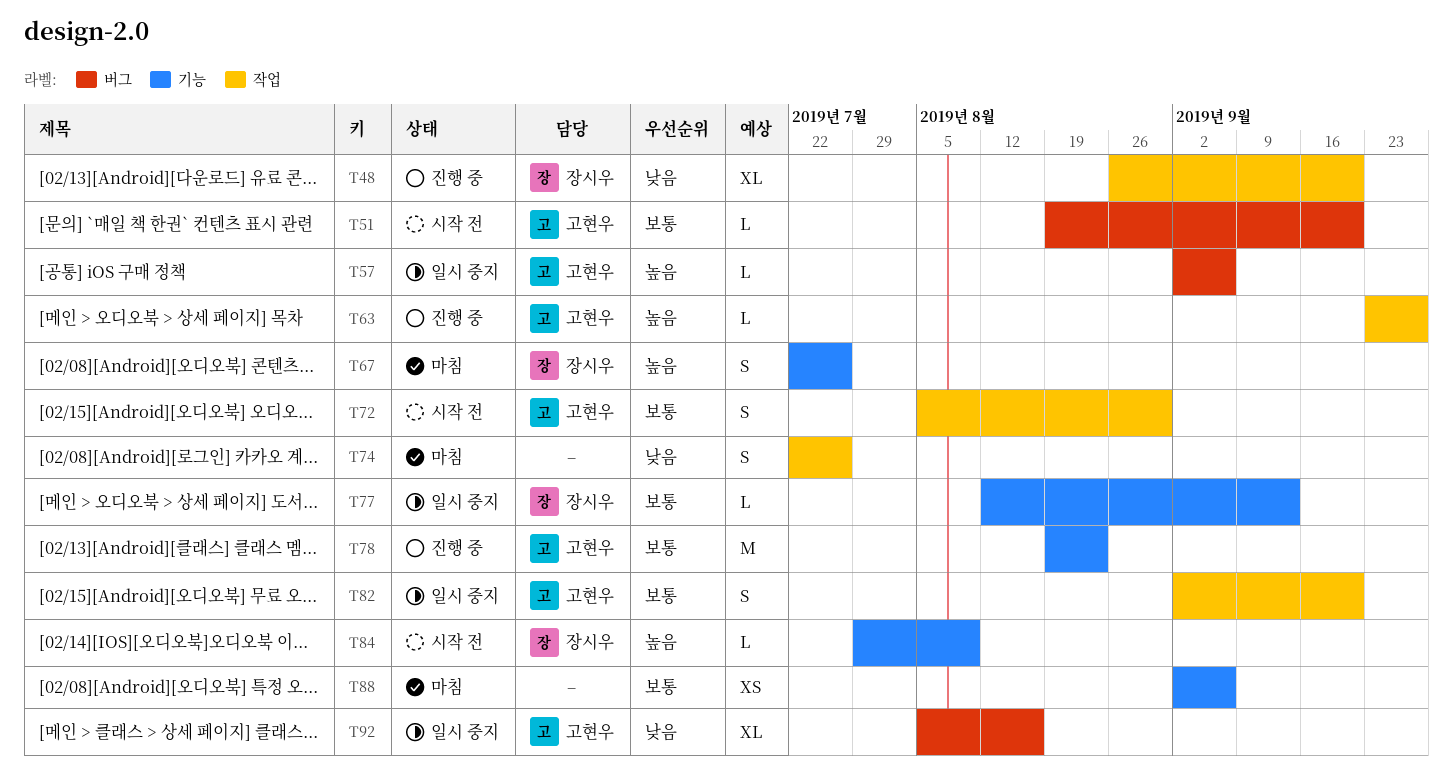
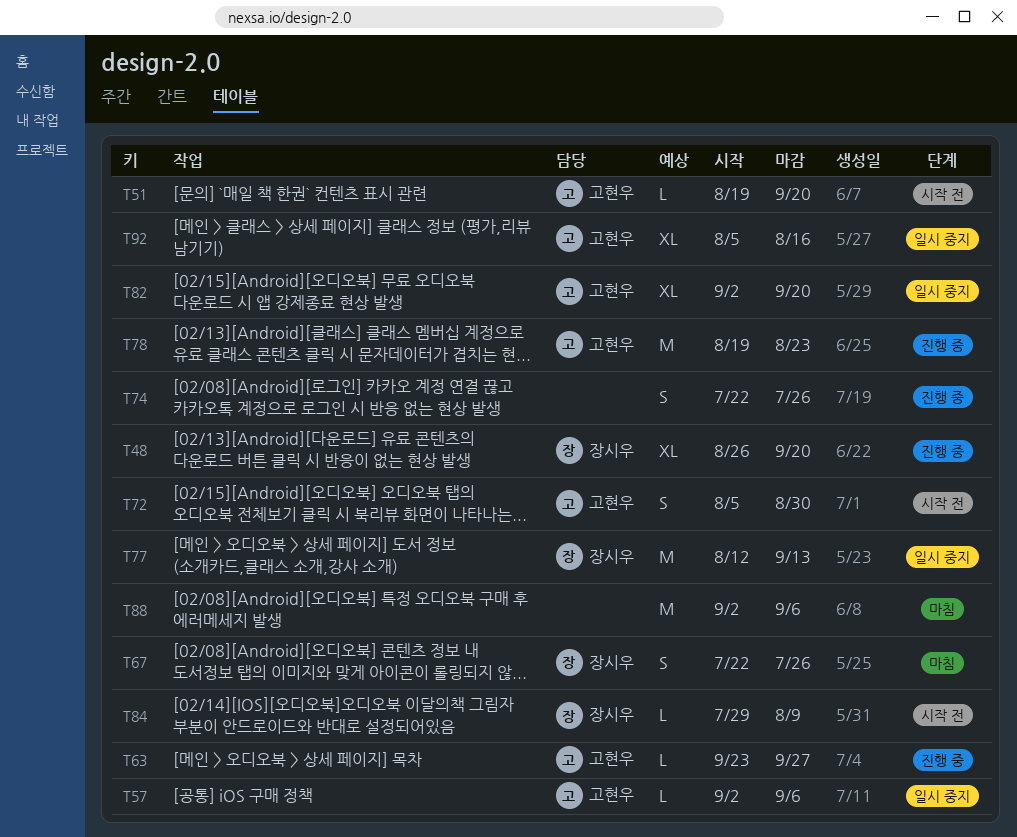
T74, status: 마침 -> 진행 중
T77, estimate: L -> M
T82, estimate: S -> XL
T88, estimate: XS -> M

